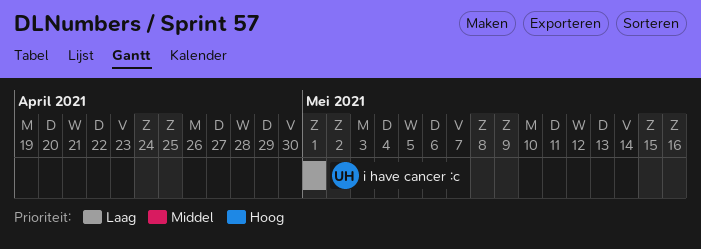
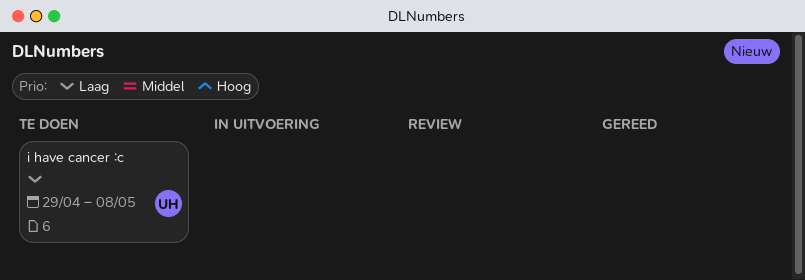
i have cancer :c, start: May 1 -> Apr 29
i have cancer :c, due: May 1 -> May 8

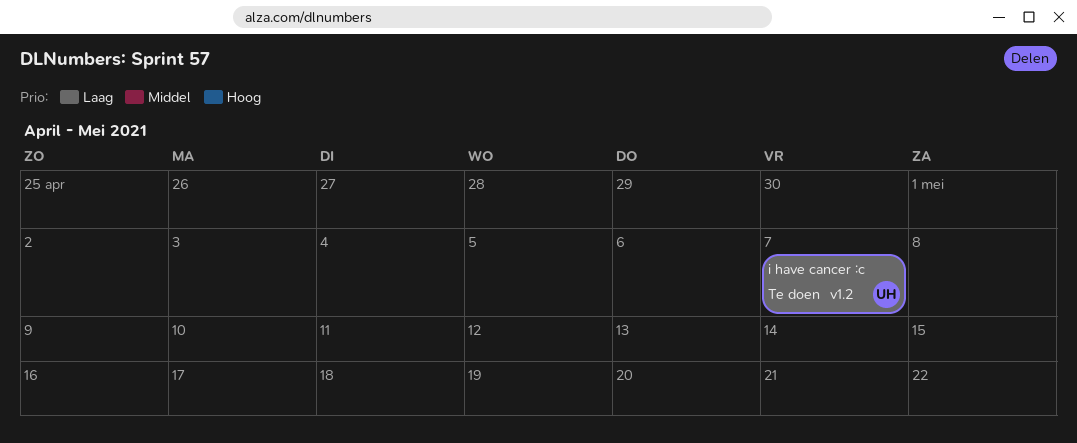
i have cancer :c, due: May 8 -> May 7

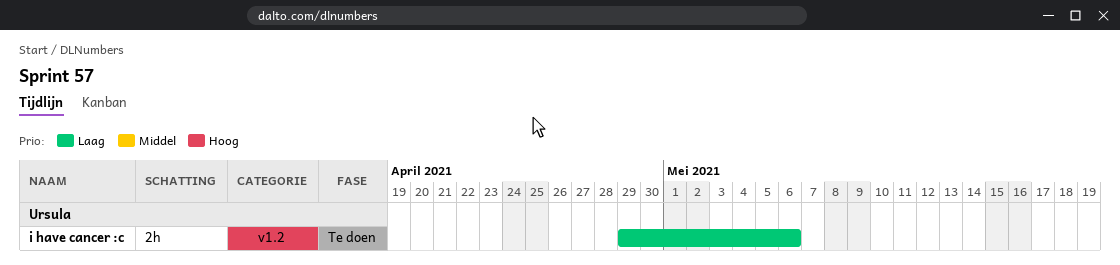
i have cancer :c, due: May 7 -> May 6

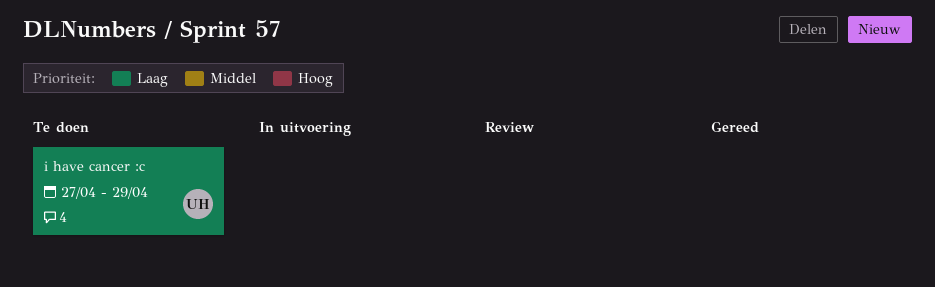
i have cancer :c, start: Apr 29 -> Apr 27
i have cancer :c, due: May 6 -> Apr 29

